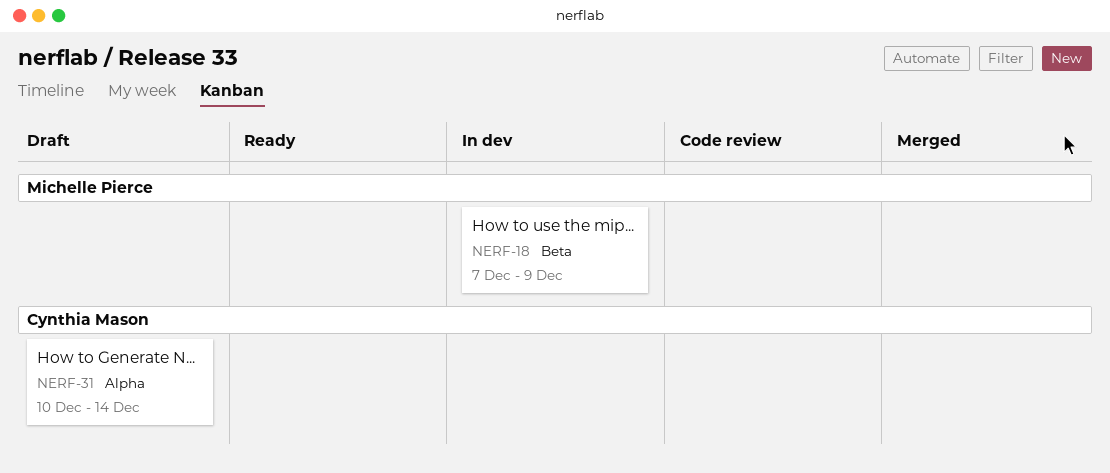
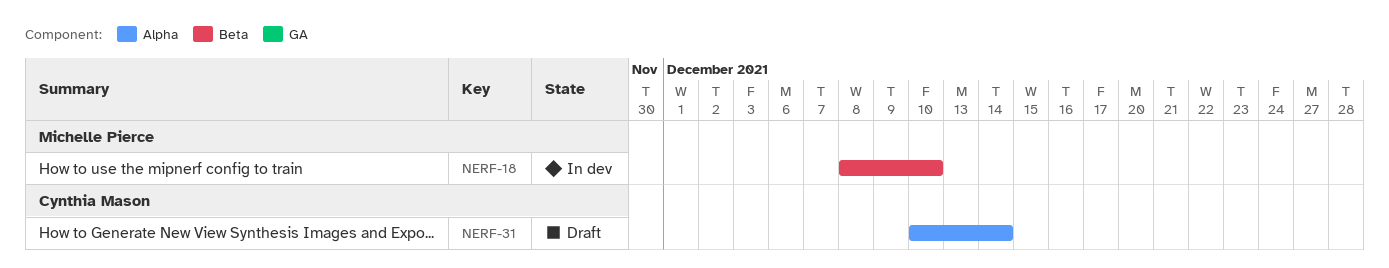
NERF-18, start: Dec 7 -> Dec 8
NERF-18, due: Dec 9 -> Dec 10

